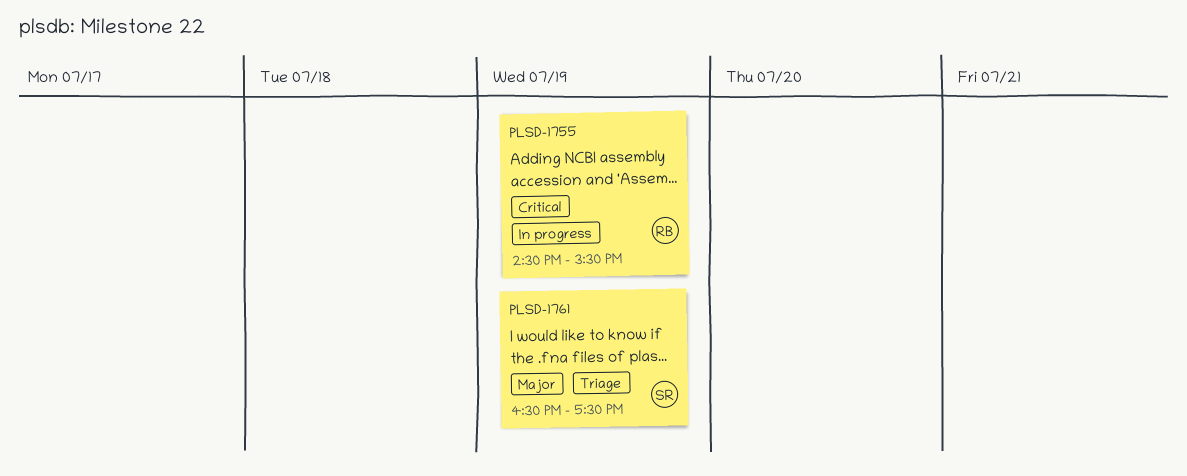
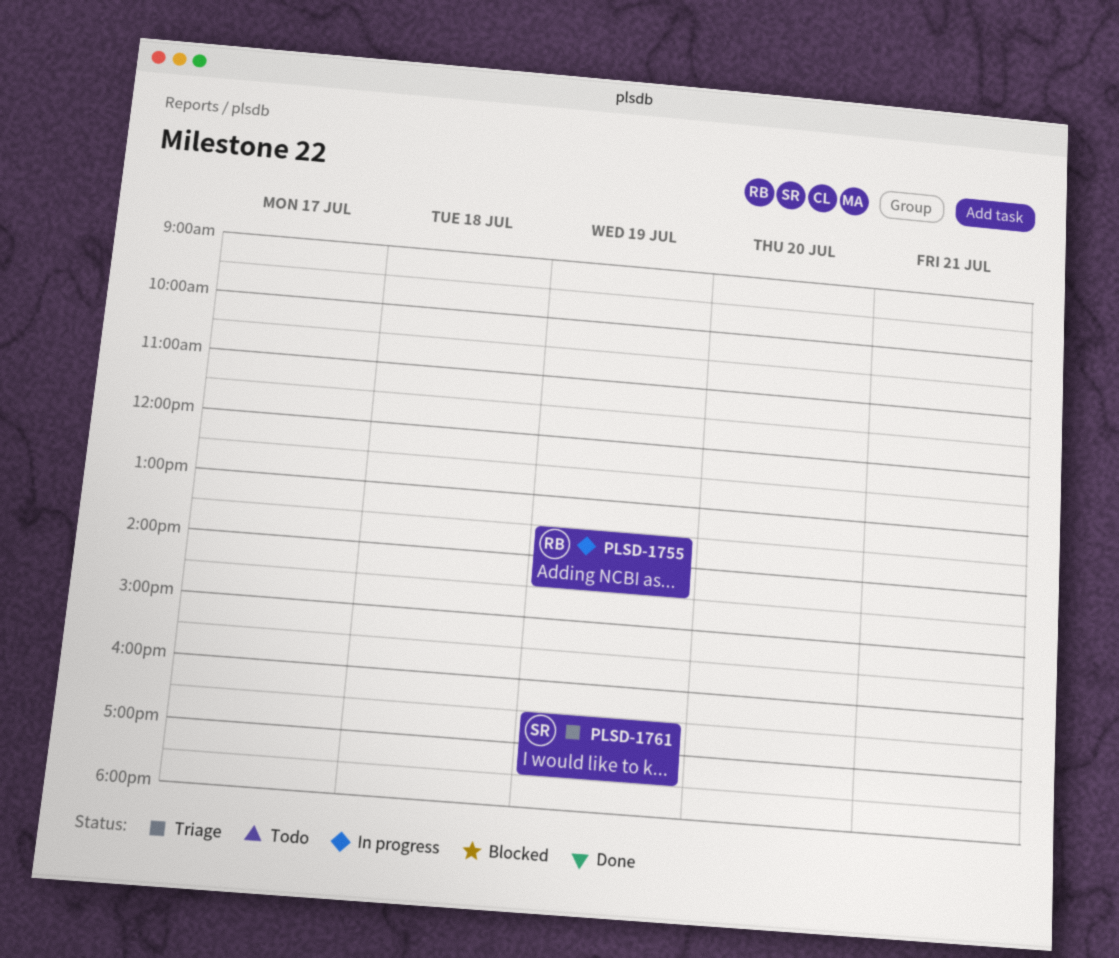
PLSD-1755, begins: 14:30 -> 13:30
PLSD-1755, ends: 15:30 -> 14:30

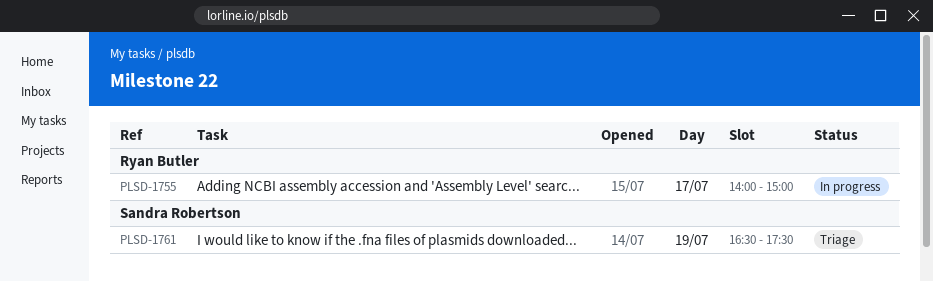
PLSD-1755, day: Jul 19 -> Jul 17
PLSD-1755, begins: 13:30 -> 14:00
PLSD-1755, ends: 14:30 -> 15:00

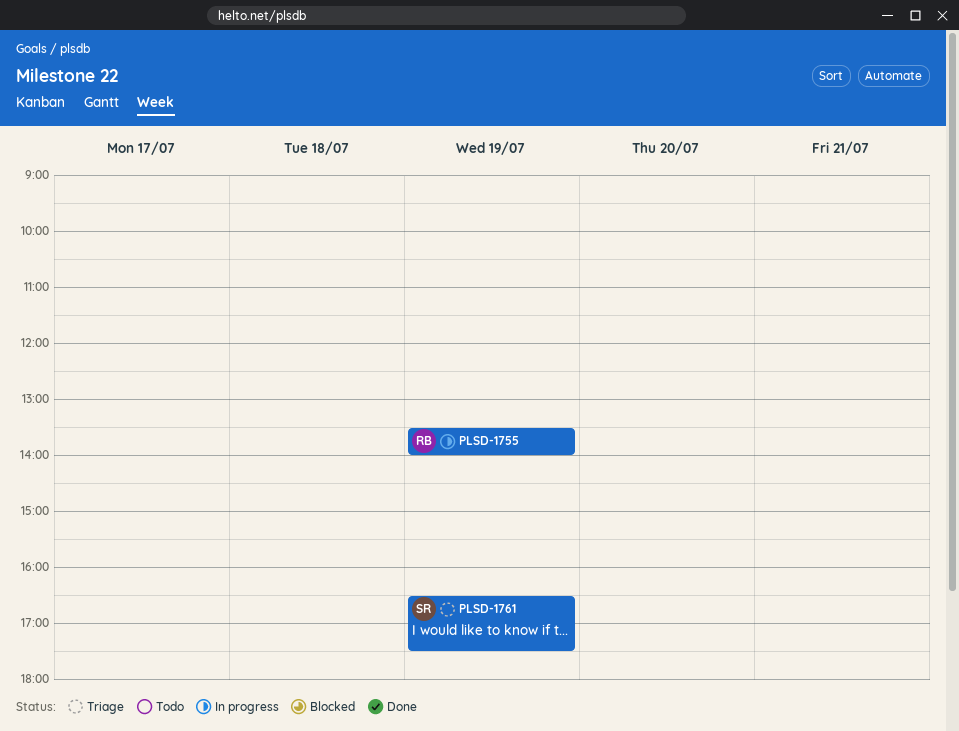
PLSD-1755, day: Jul 17 -> Jul 19
PLSD-1755, begins: 14:00 -> 13:30
PLSD-1755, ends: 15:00 -> 14:00

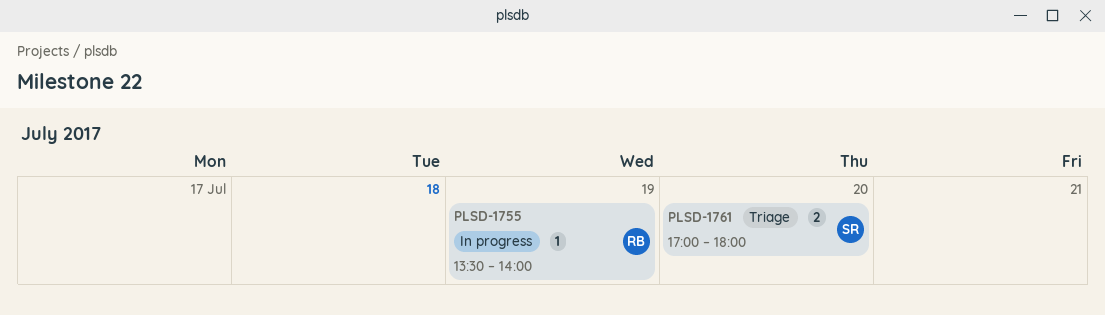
PLSD-1761, day: Jul 19 -> Jul 20
PLSD-1761, begins: 16:30 -> 17:00
PLSD-1761, ends: 17:30 -> 18:00

